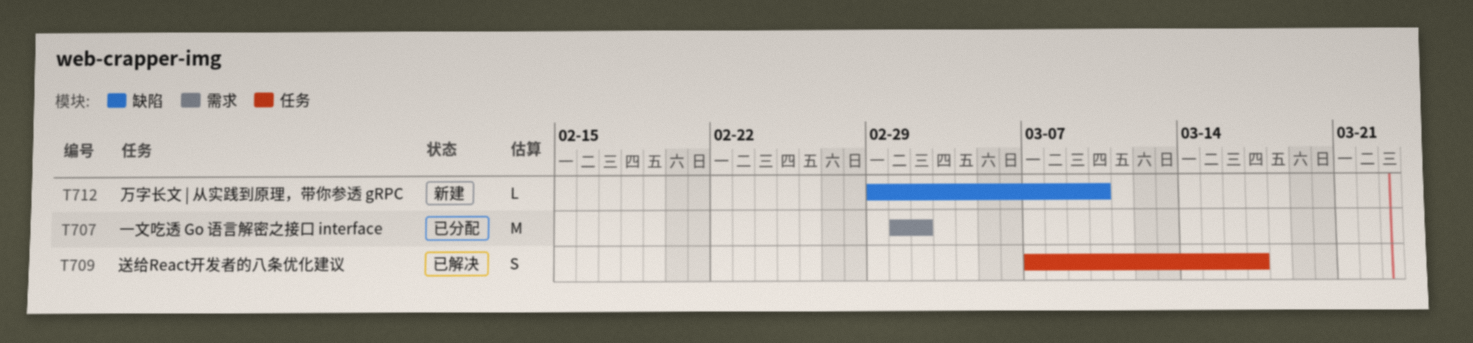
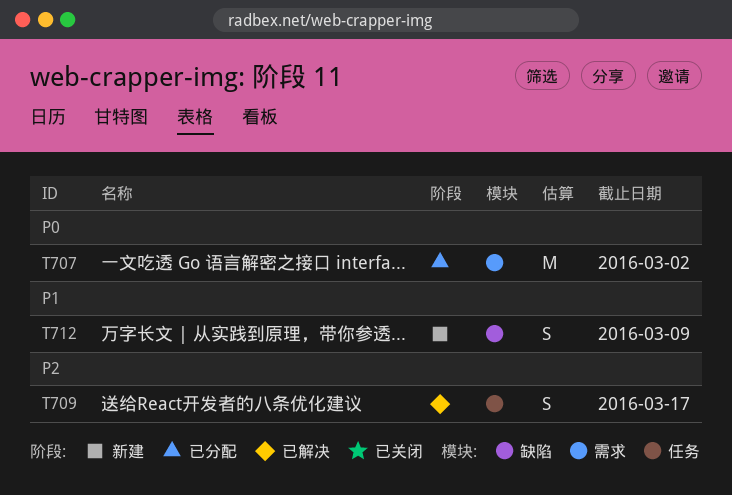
T712, estimate: L -> S
T712, due: Mar 10 -> Mar 9

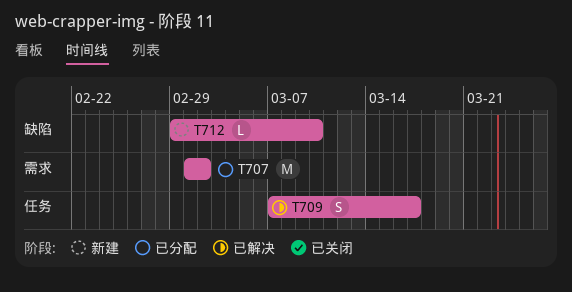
T712, estimate: S -> L
T712, due: Mar 9 -> Mar 10

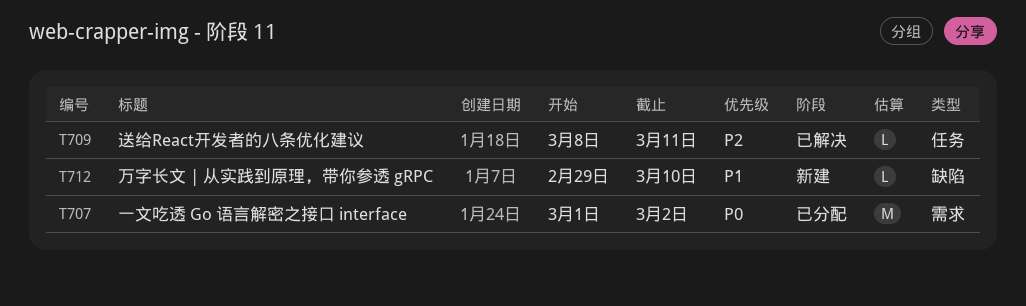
T709, estimate: S -> L
T709, start: Mar 7 -> Mar 8
T709, due: Mar 17 -> Mar 11

